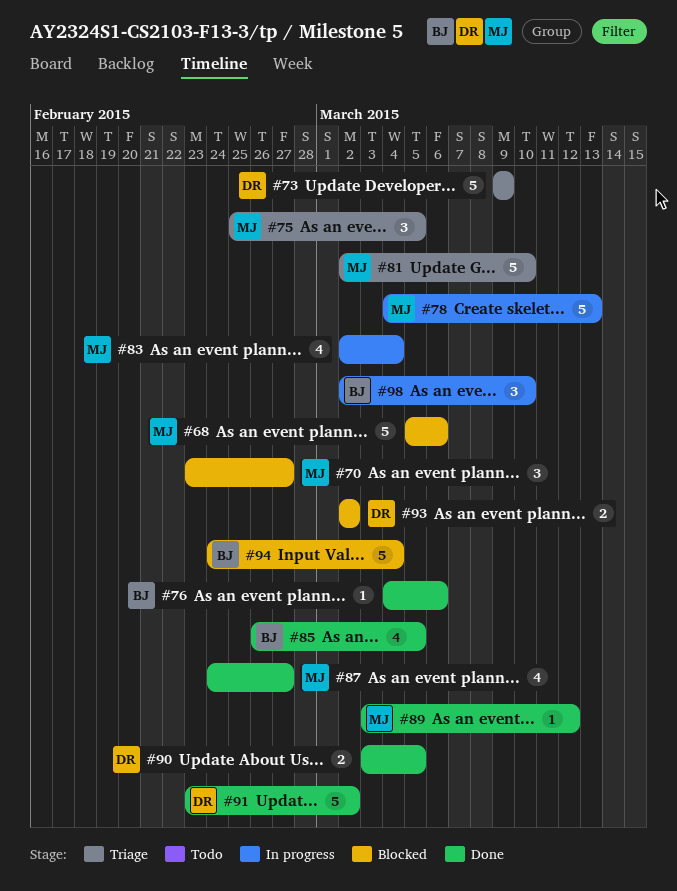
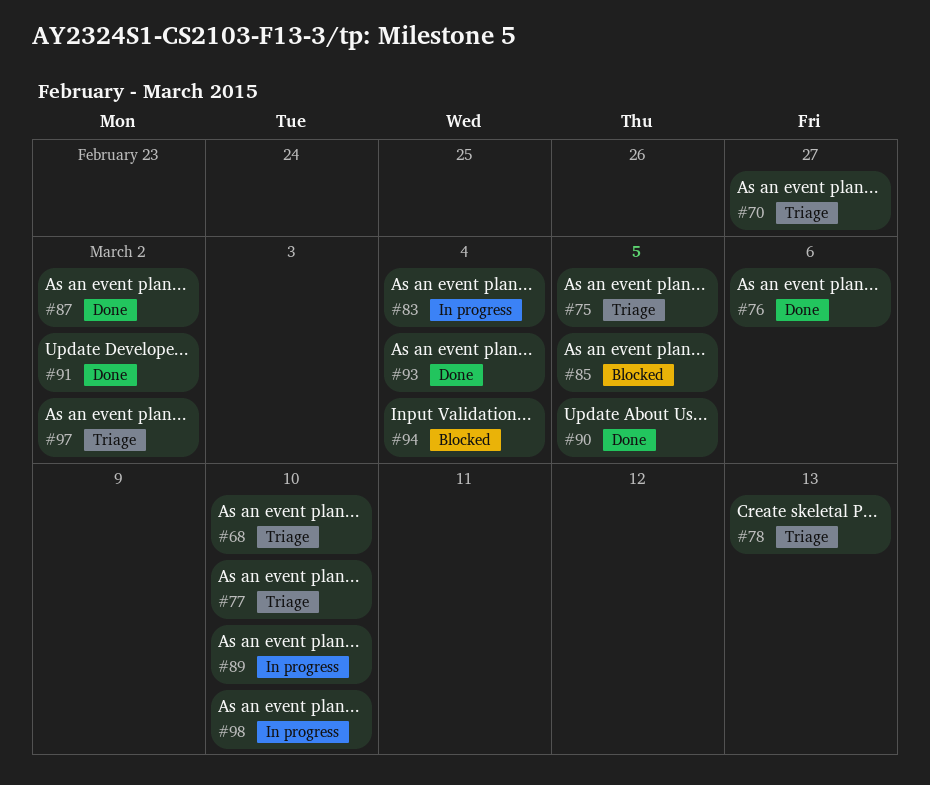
#68, status: Blocked -> Triage
#68, due: Mar 6 -> Mar 10
#70, status: Blocked -> Triage
#73: present -> none
#77: none -> present
#78, status: In progress -> Triage
#81: present -> none
#85, status: Done -> Blocked
#87, due: Feb 27 -> Mar 2
#89, status: Done -> In progress
#89, due: Mar 12 -> Mar 10
#93, status: Blocked -> Done
#93, due: Mar 2 -> Mar 4
#97: none -> present

